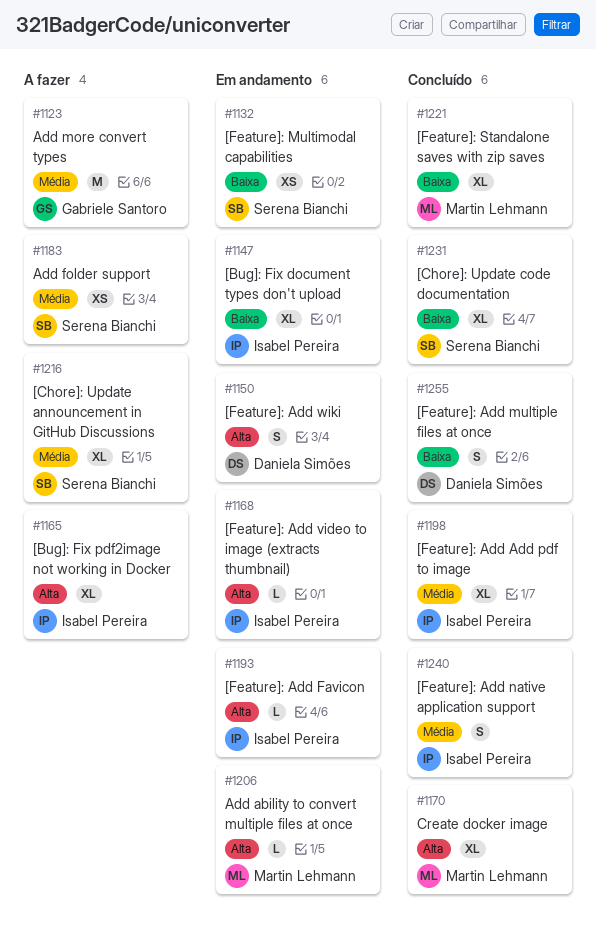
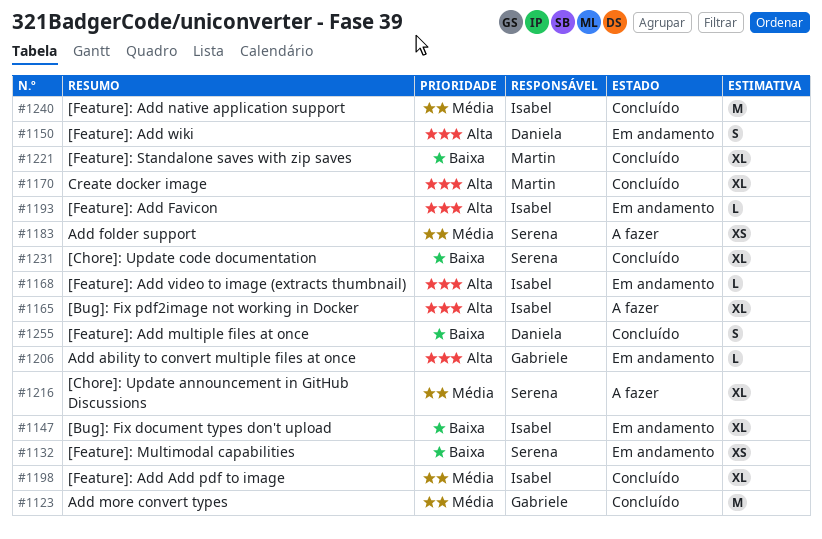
#1123, status: A fazer -> Concluído
#1206, owner: Martin Lehmann -> Gabriele Santoro
#1240, estimate: S -> M

